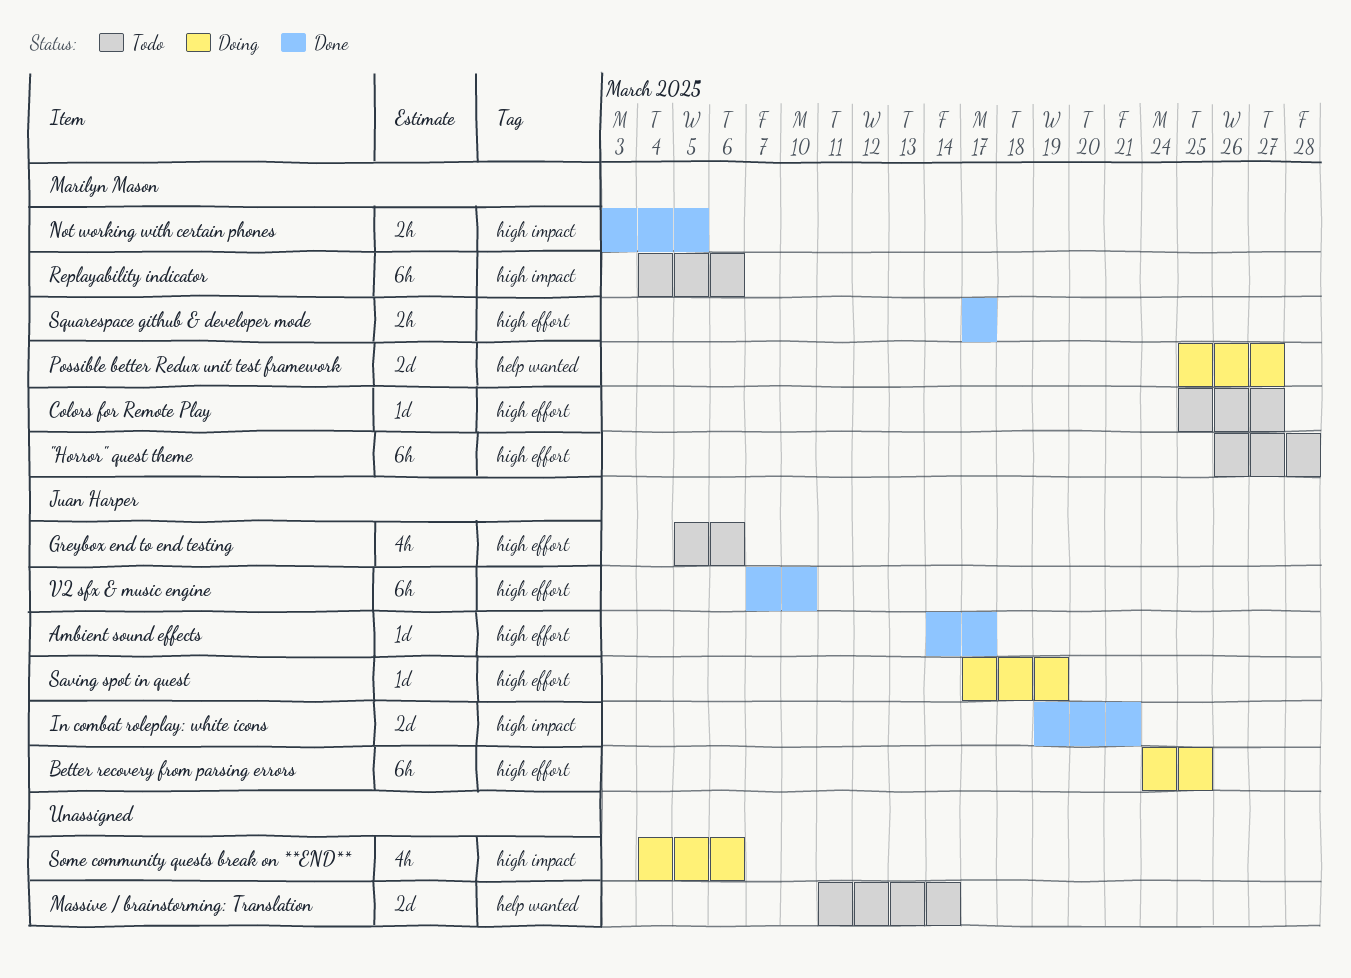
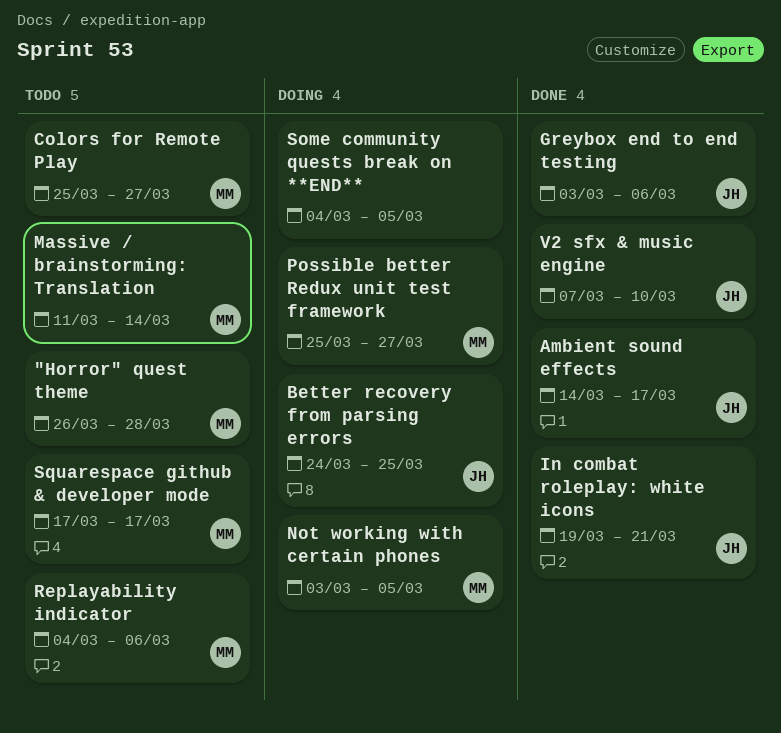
Greybox end to end testing, status: Todo -> Done
Greybox end to end testing, start: Mar 5 -> Mar 3
Massive / brainstorming: Translation, owner: none -> Marilyn Mason
Not working with certain phones, status: Done -> Doing
Saving spot in quest: present -> none
Some community quests break on **END**, due: Mar 6 -> Mar 5
Squarespace github & developer mode, status: Done -> Todo

